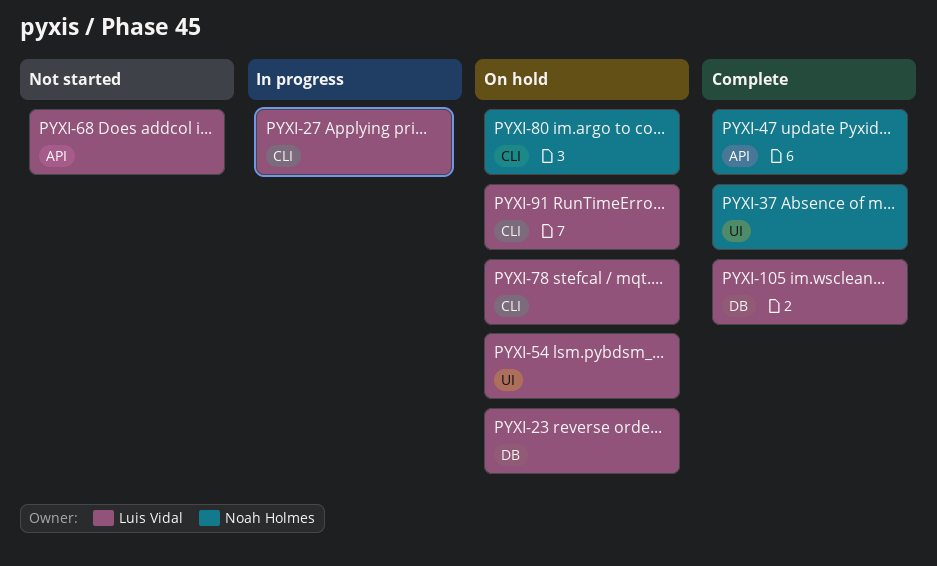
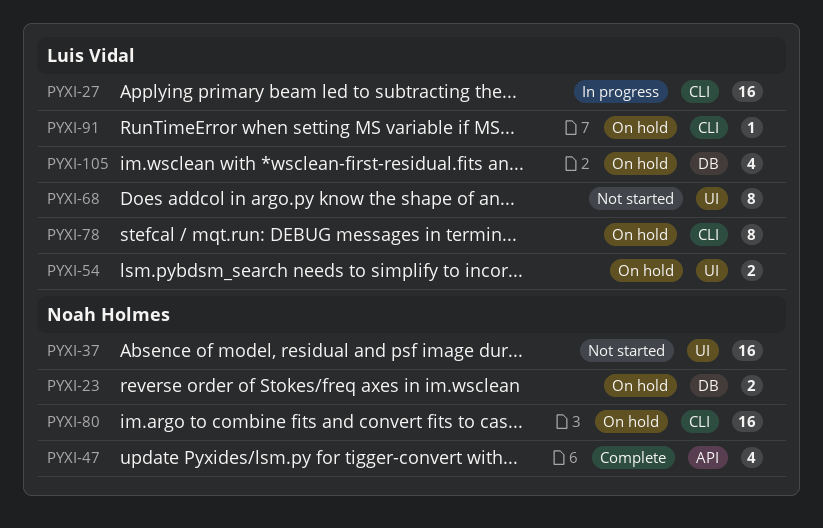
PYXI-23, owner: Luis Vidal -> Noah Holmes
PYXI-37, status: Complete -> Not started
PYXI-68, label: API -> UI
PYXI-105, status: Complete -> On hold

